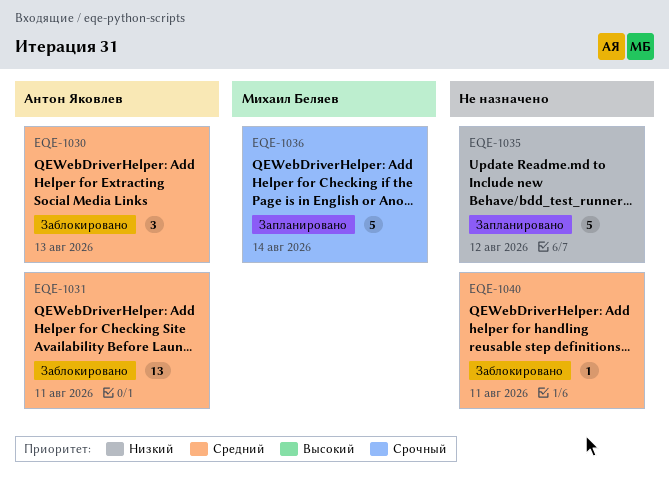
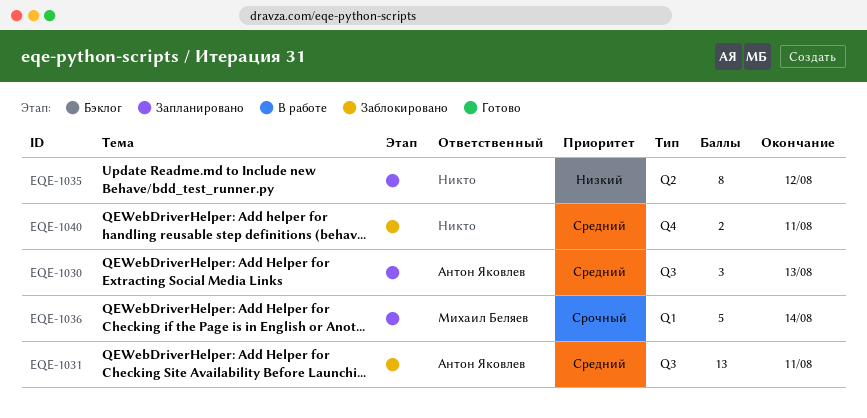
EQE-1030, status: Заблокировано -> Запланировано
EQE-1035, estimate: 5 -> 8
EQE-1040, estimate: 1 -> 2

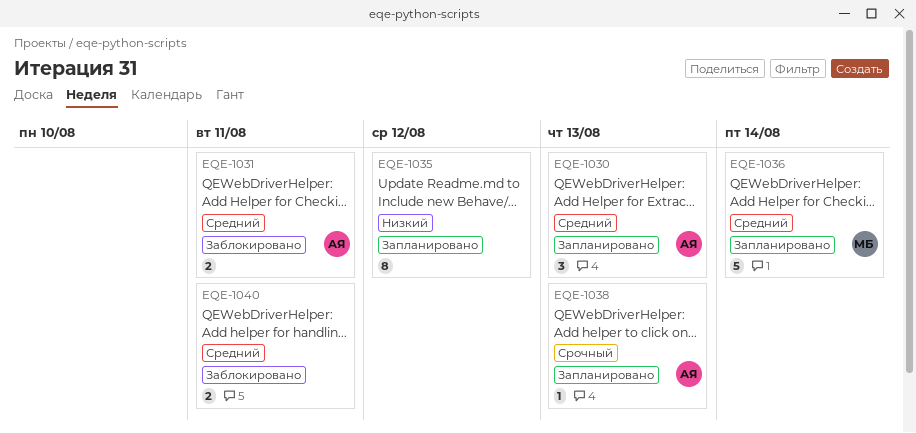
EQE-1031, estimate: 13 -> 2
EQE-1036, priority: Срочный -> Средний
EQE-1038: none -> present

